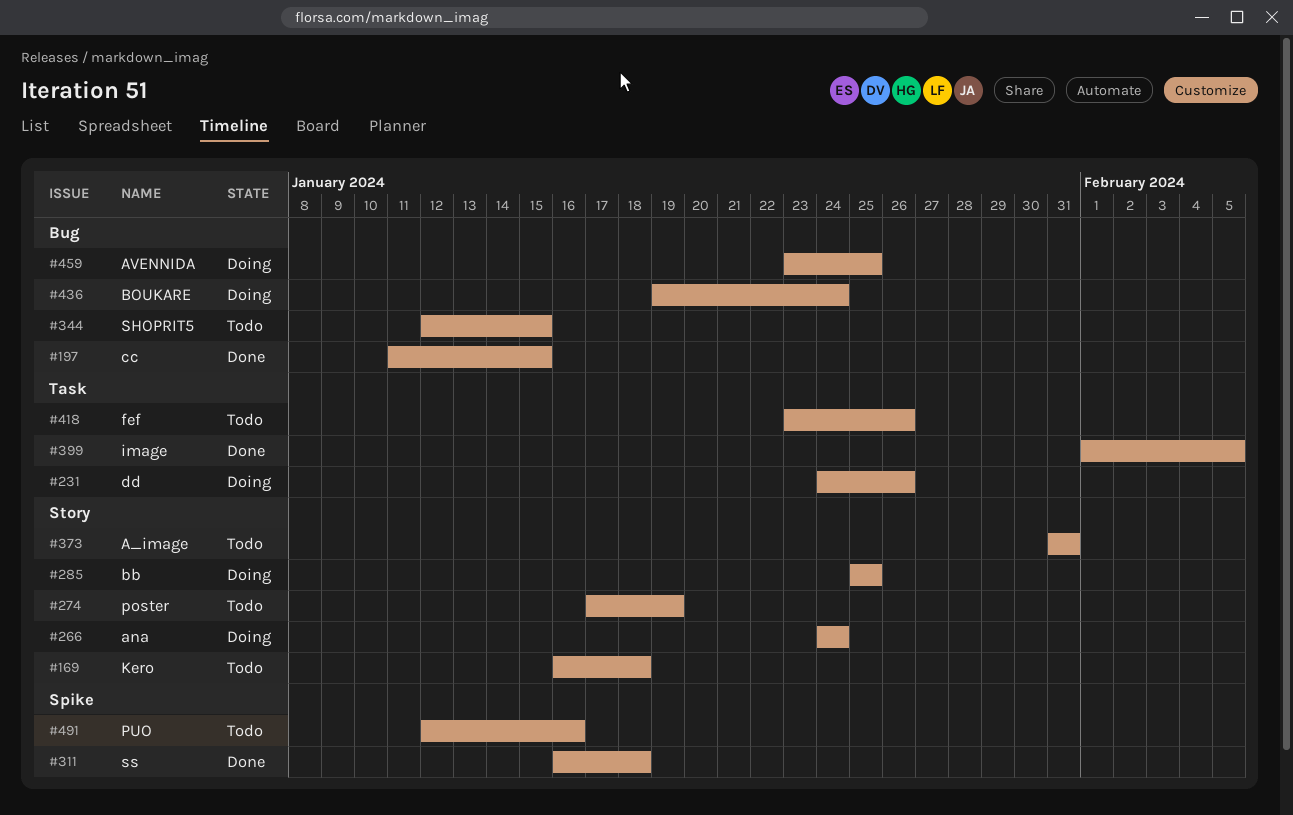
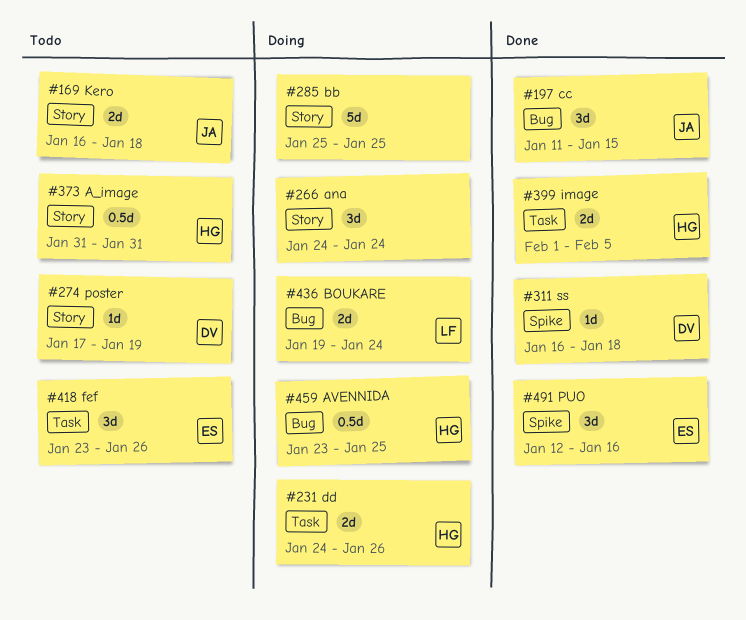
#344: present -> none
#491, status: Todo -> Done

